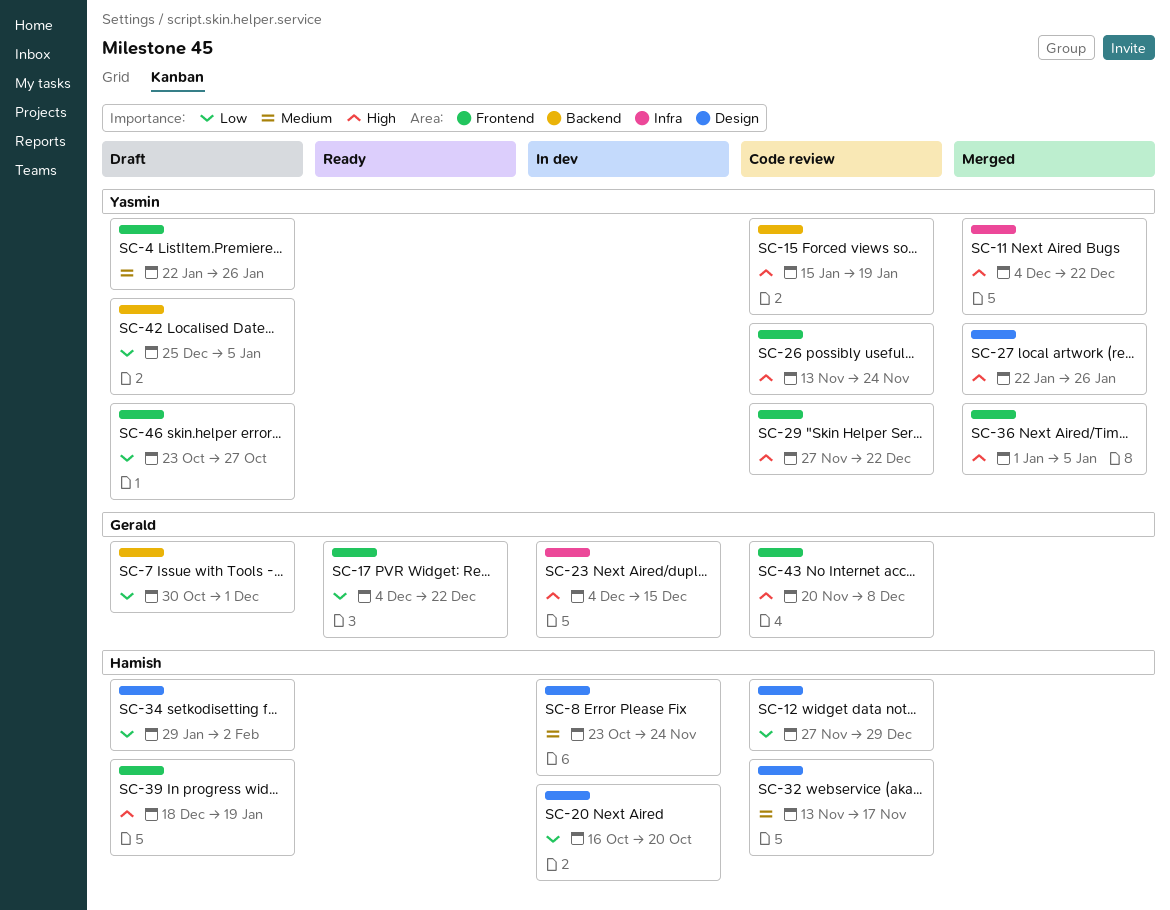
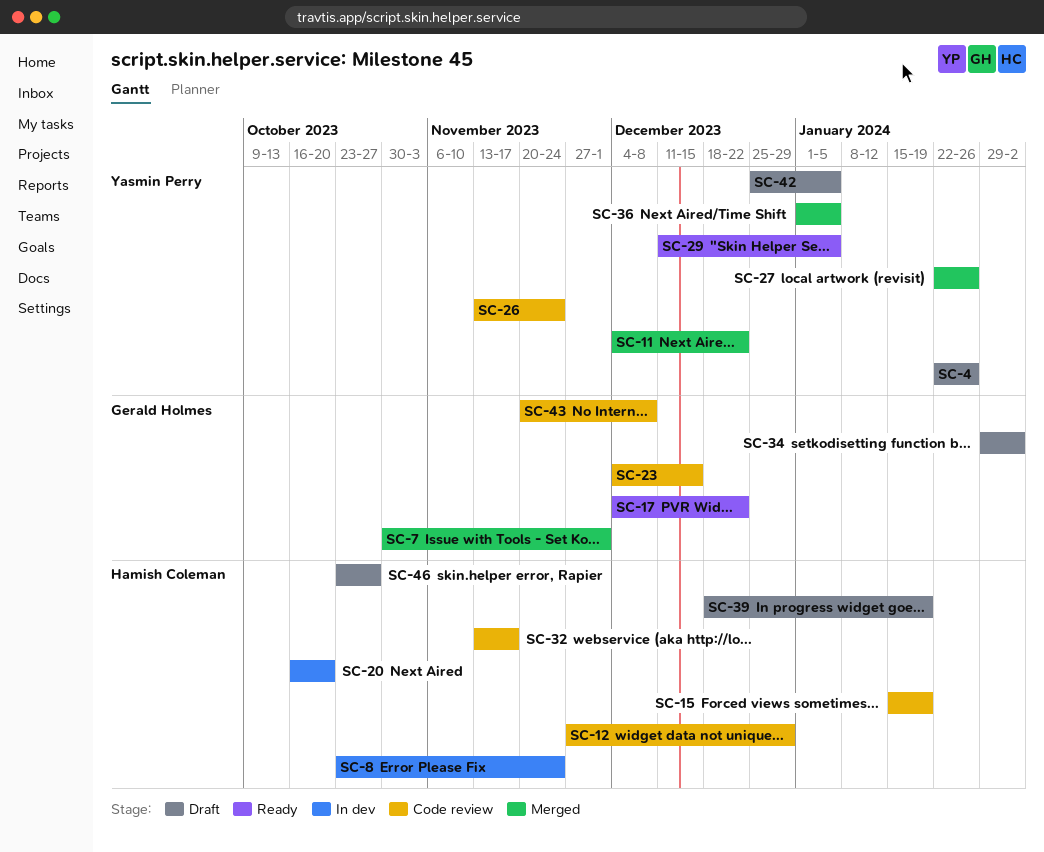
SC-7, status: Draft -> Merged
SC-15, owner: Yasmin Perry -> Hamish Coleman
SC-23, status: In dev -> Code review
SC-29, status: Code review -> Ready
SC-29, start: Nov 27 -> Dec 11
SC-29, due: Dec 22 -> Jan 5
SC-34, owner: Hamish Coleman -> Gerald Holmes
SC-46, owner: Yasmin Perry -> Hamish Coleman

